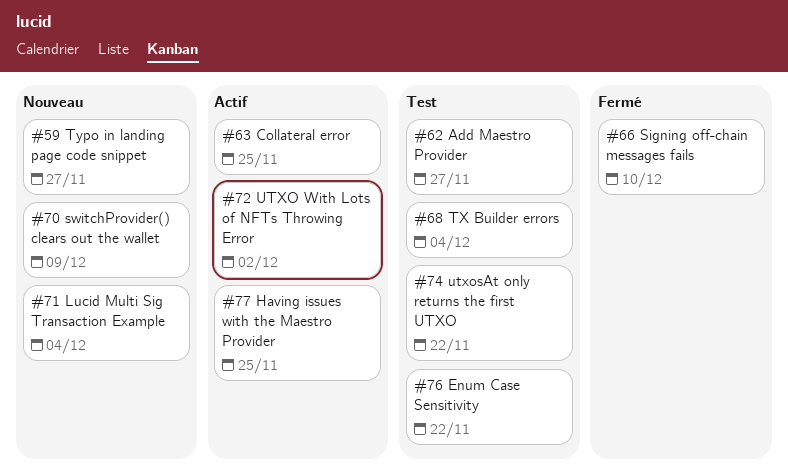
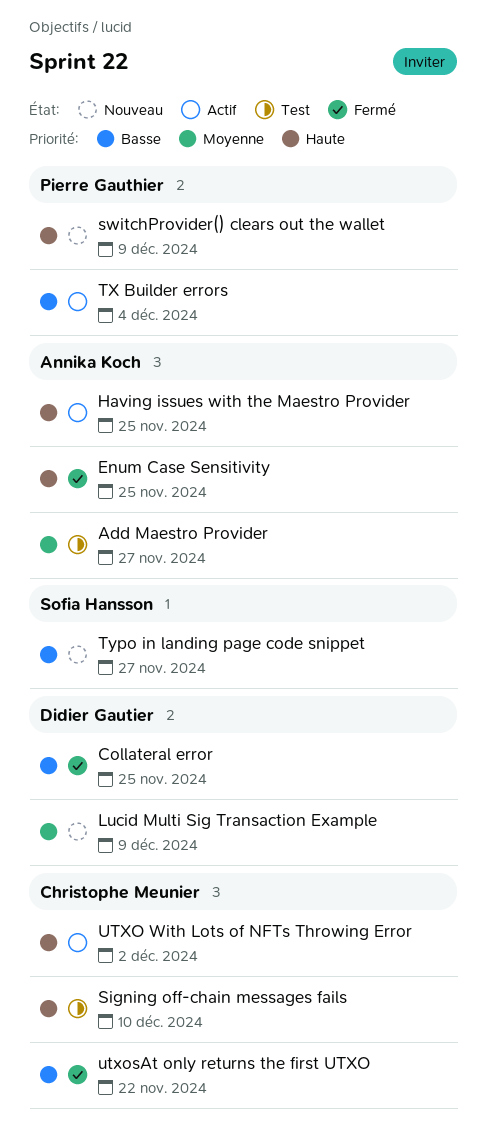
Collateral error, status: Actif -> Fermé
Enum Case Sensitivity, status: Test -> Fermé
Enum Case Sensitivity, due: Nov 22 -> Nov 25
Lucid Multi Sig Transaction Example, due: Dec 4 -> Dec 9
Signing off-chain messages fails, status: Fermé -> Test
TX Builder errors, status: Test -> Actif
utxosAt only returns the first UTXO, status: Test -> Fermé

